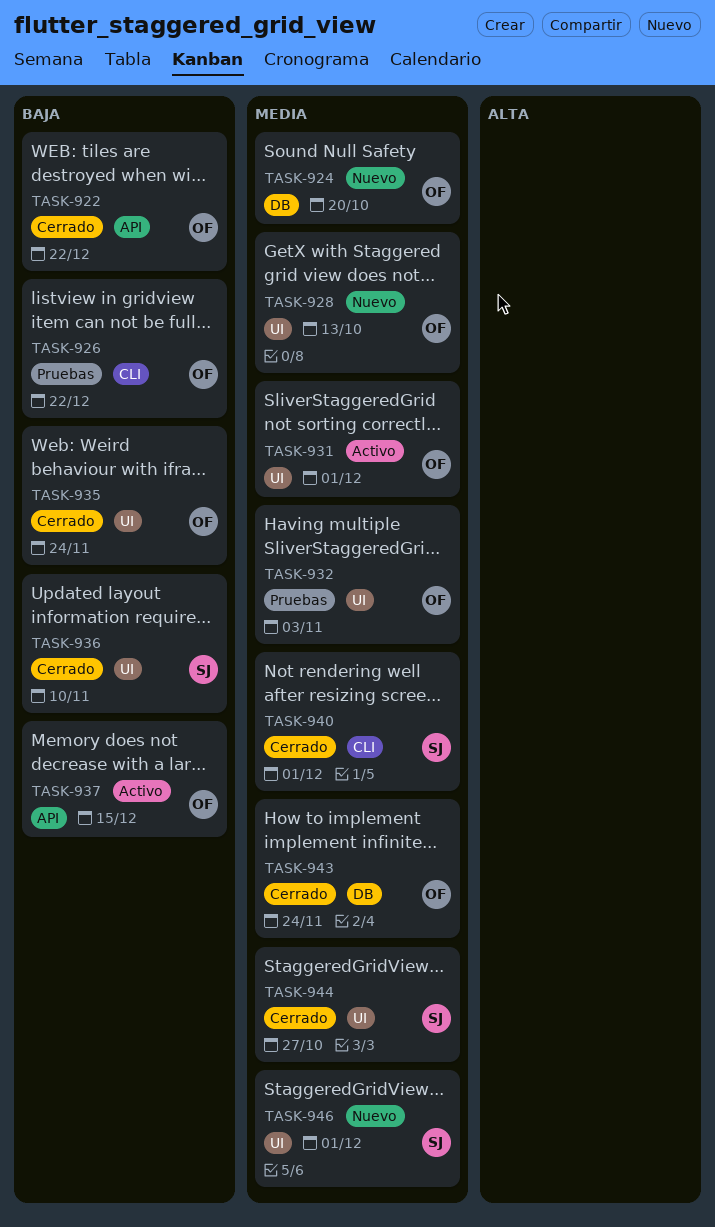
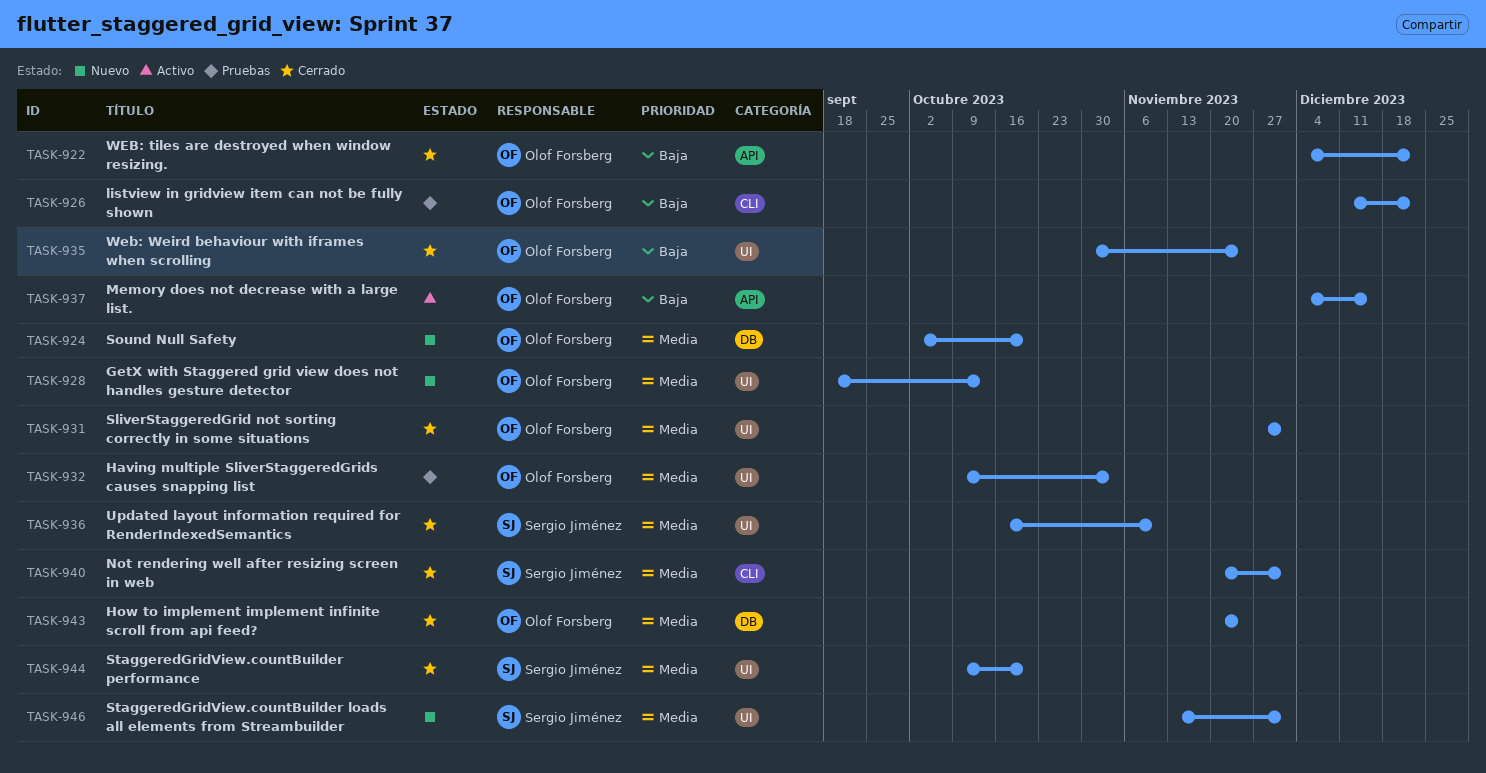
TASK-931, status: Activo -> Cerrado
TASK-936, priority: Baja -> Media
TASK-944, due: Oct 27 -> Oct 20

